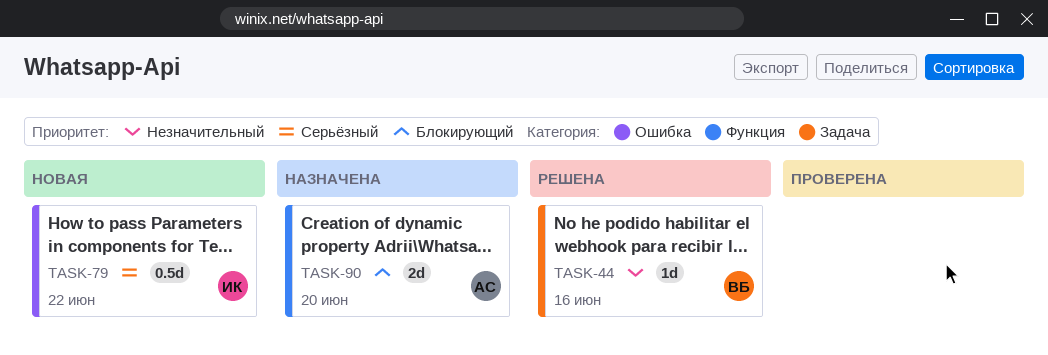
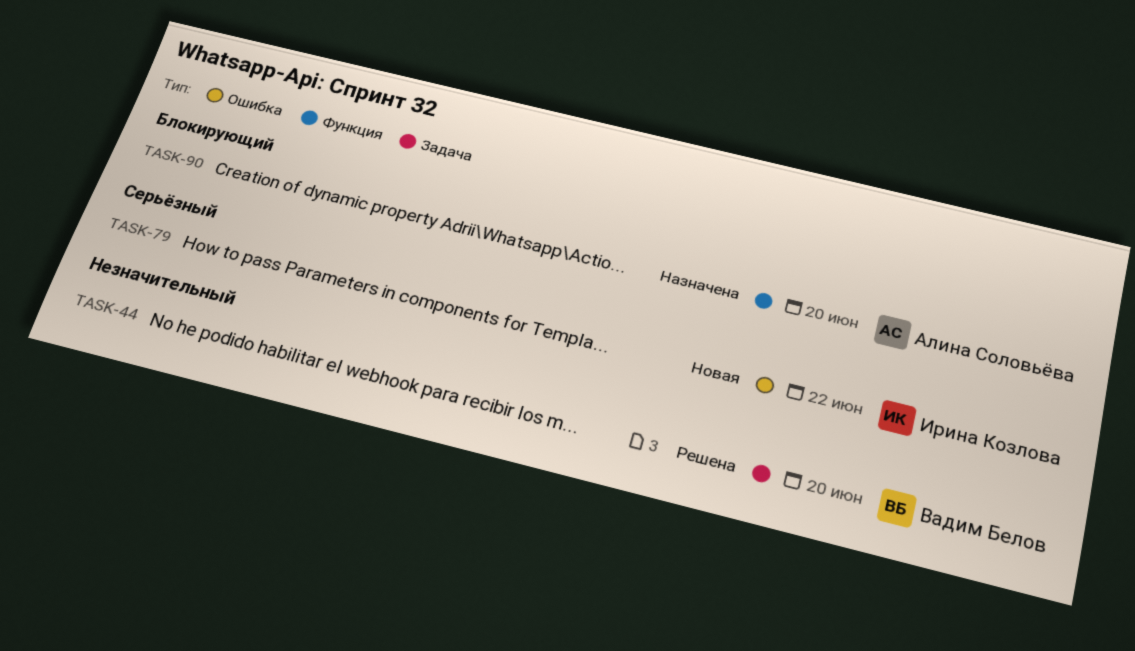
TASK-44, due: Jun 16 -> Jun 20

